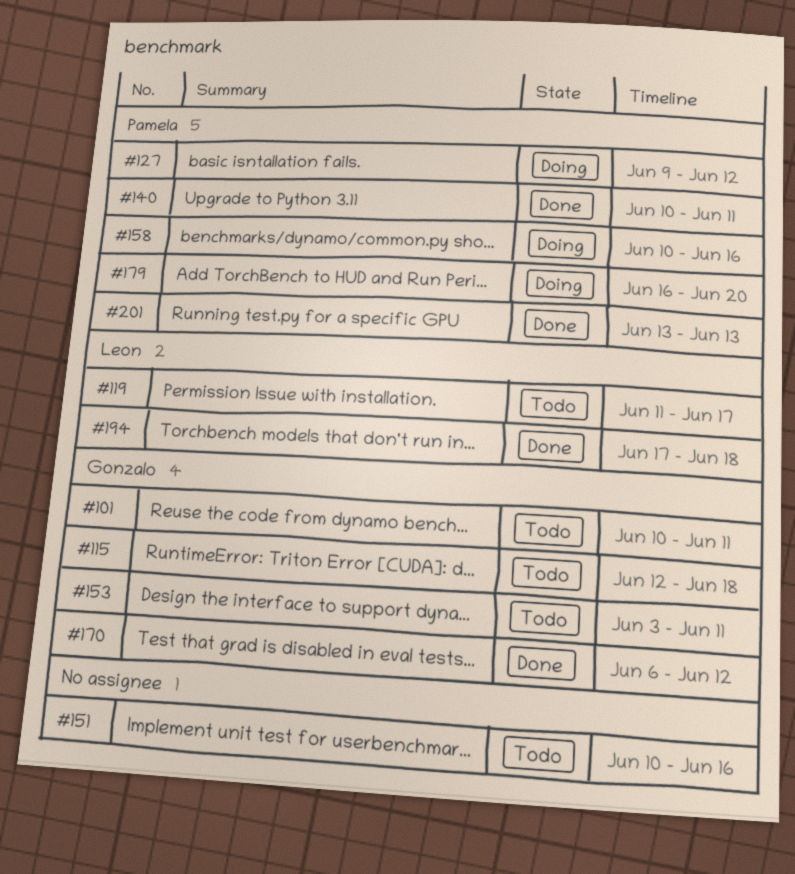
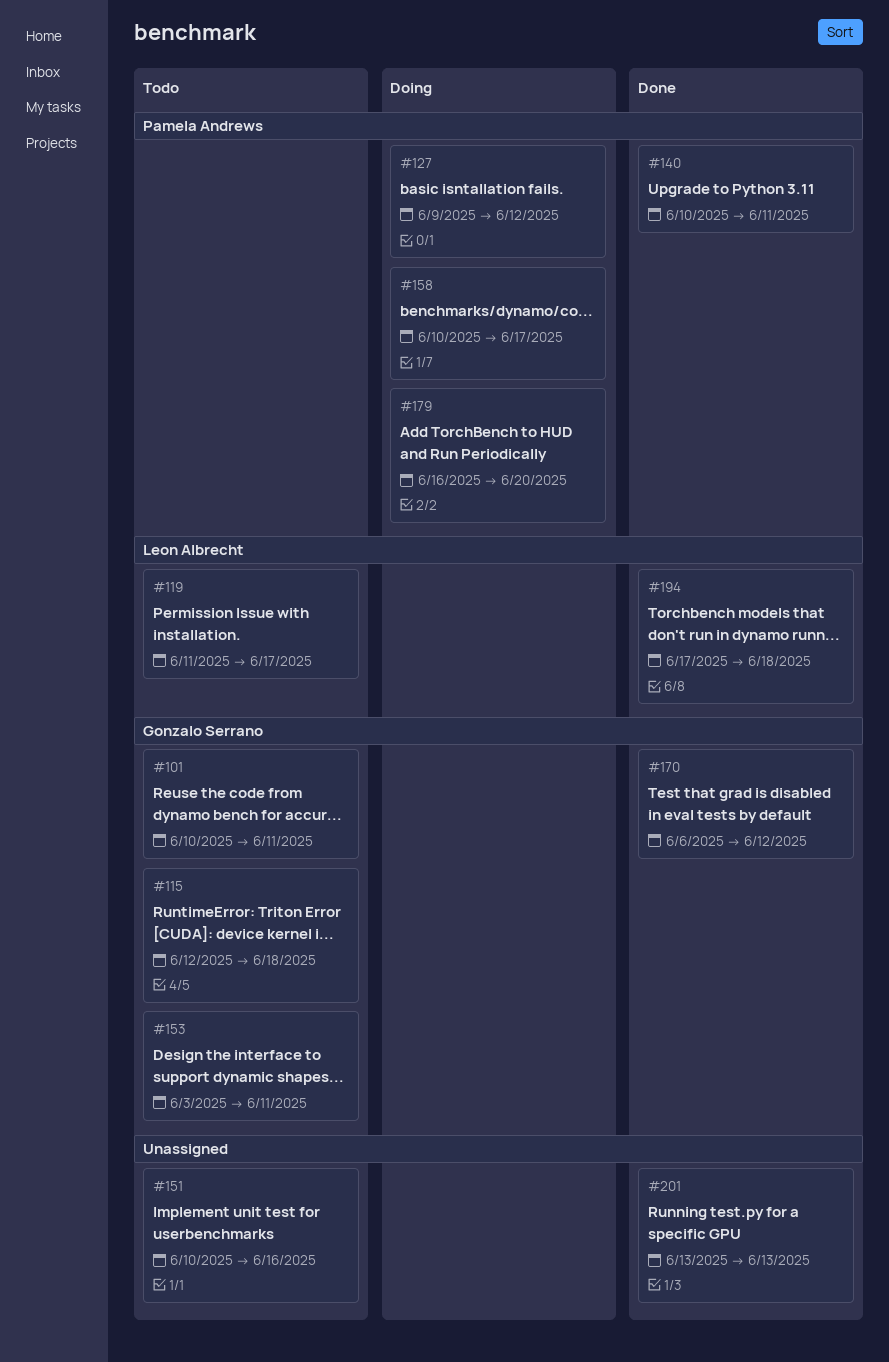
#158, due: Jun 16 -> Jun 17
#201, owner: Pamela Andrews -> none

